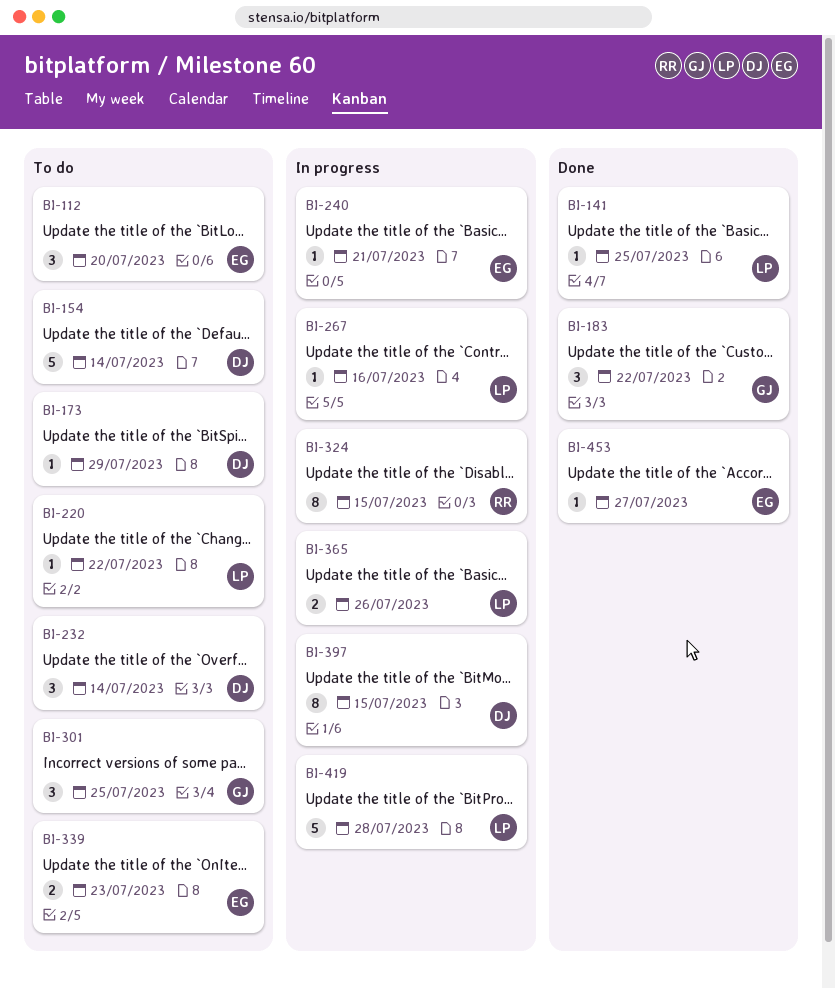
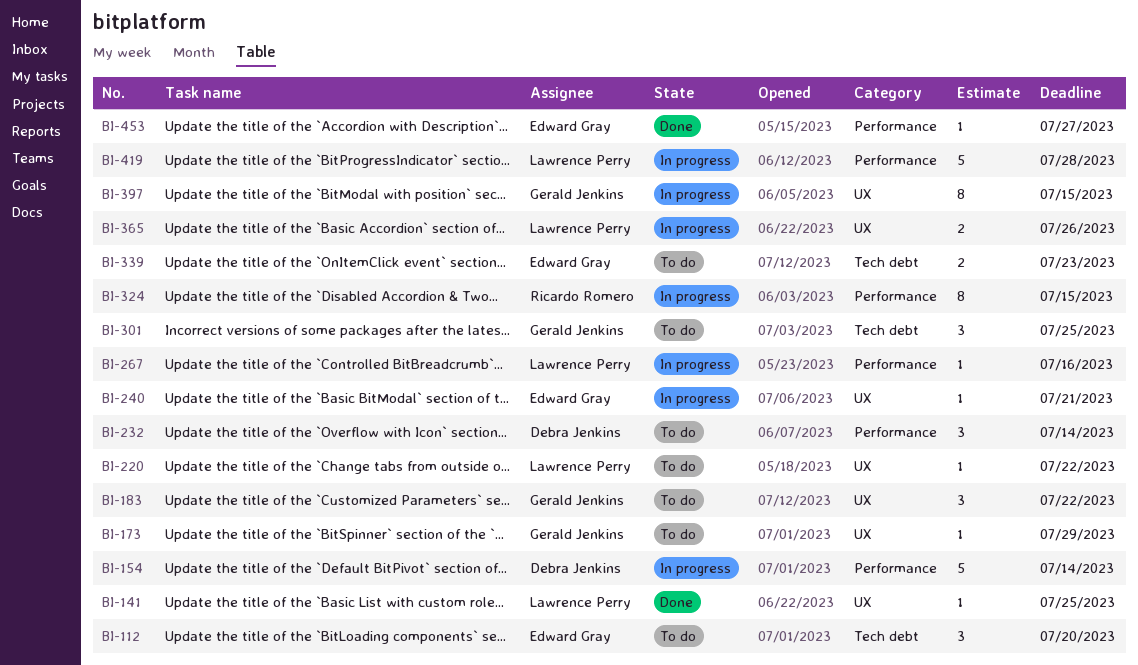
BI-154, status: To do -> In progress
BI-173, owner: Debra Jenkins -> Gerald Jenkins
BI-183, status: Done -> To do
BI-397, owner: Debra Jenkins -> Gerald Jenkins

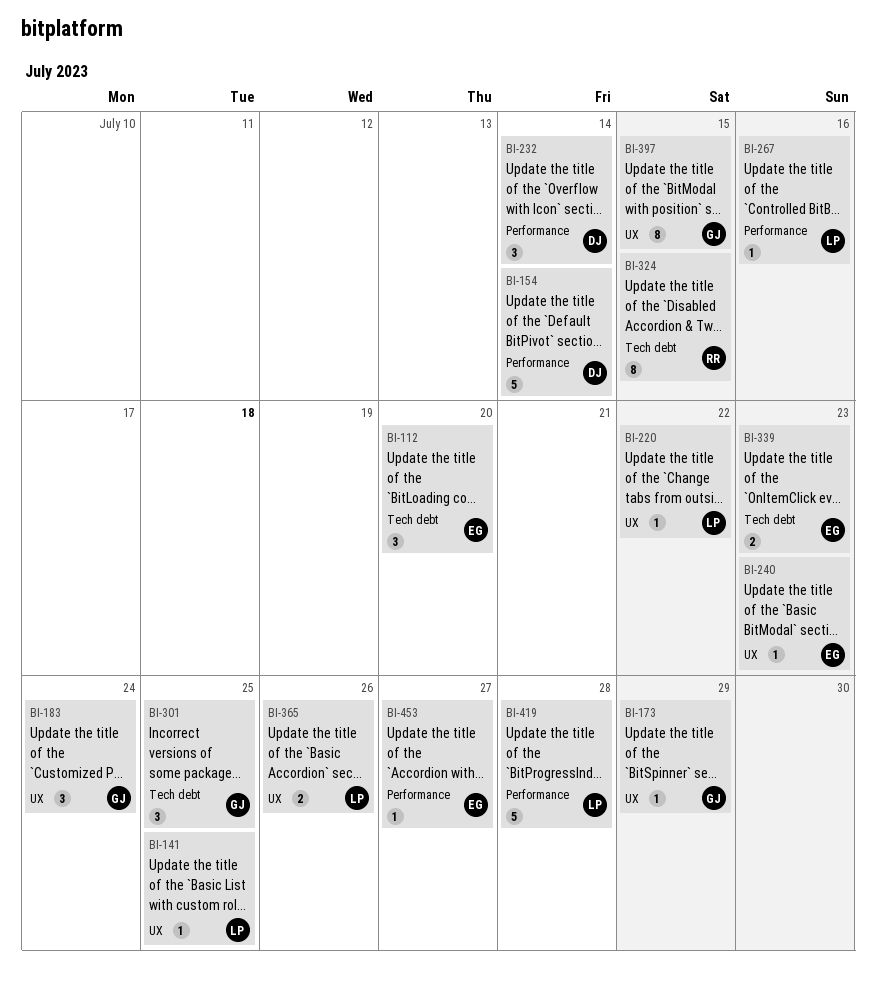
BI-183, due: Jul 22 -> Jul 24
BI-240, due: Jul 21 -> Jul 23
BI-324, label: Performance -> Tech debt

